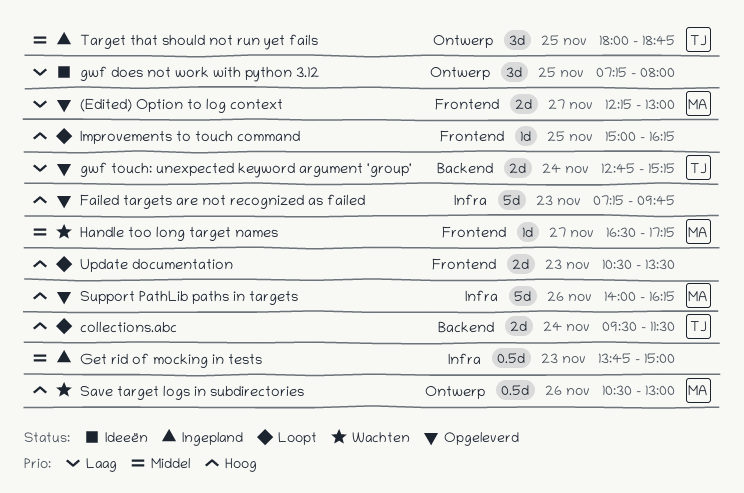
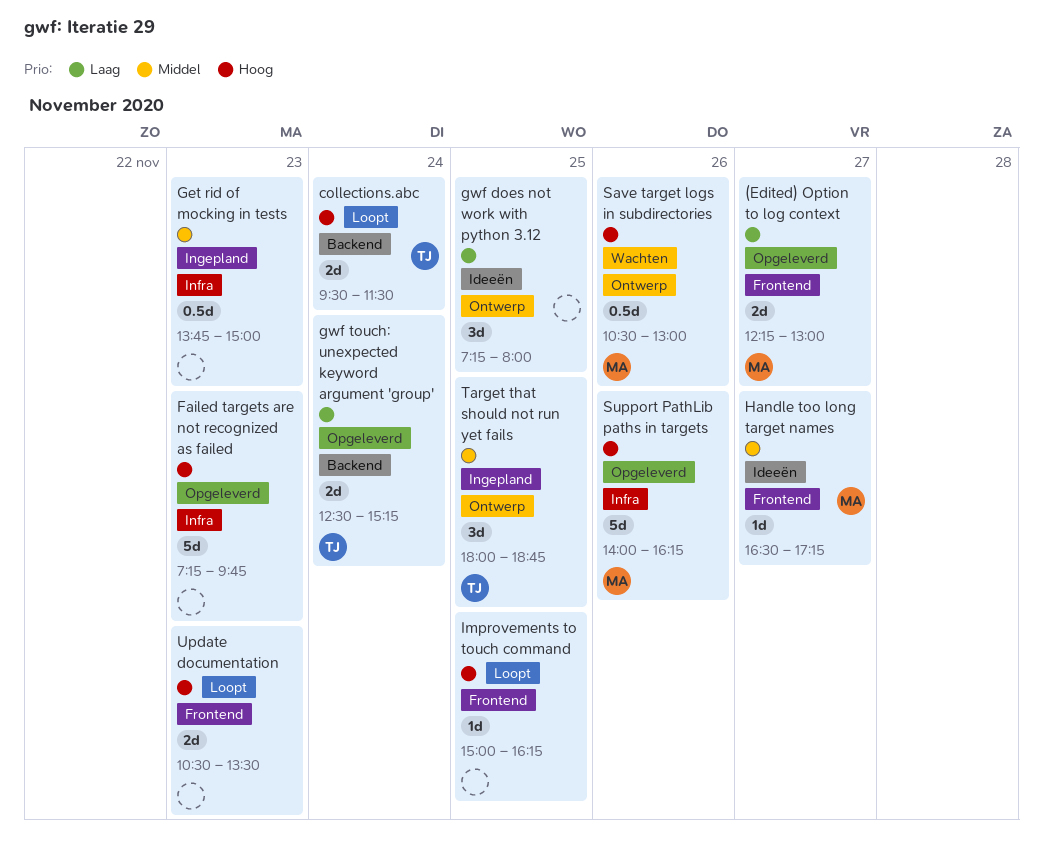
gwf touch: unexpected keyword argument 'group', begins: 12:45 -> 12:30
Handle too long target names, status: Wachten -> Ideeën

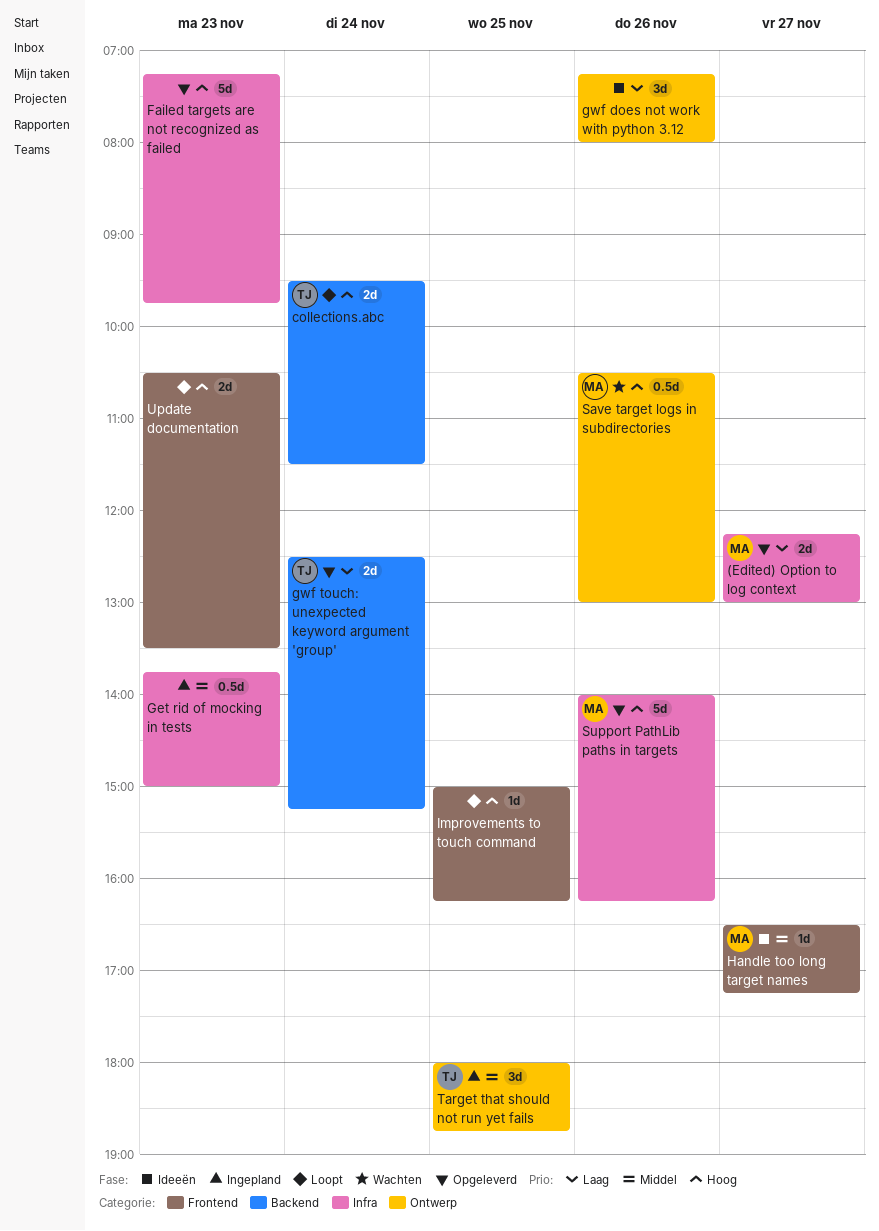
(Edited) Option to log context, label: Frontend -> Infra
gwf does not work with python 3.12, day: Nov 25 -> Nov 26

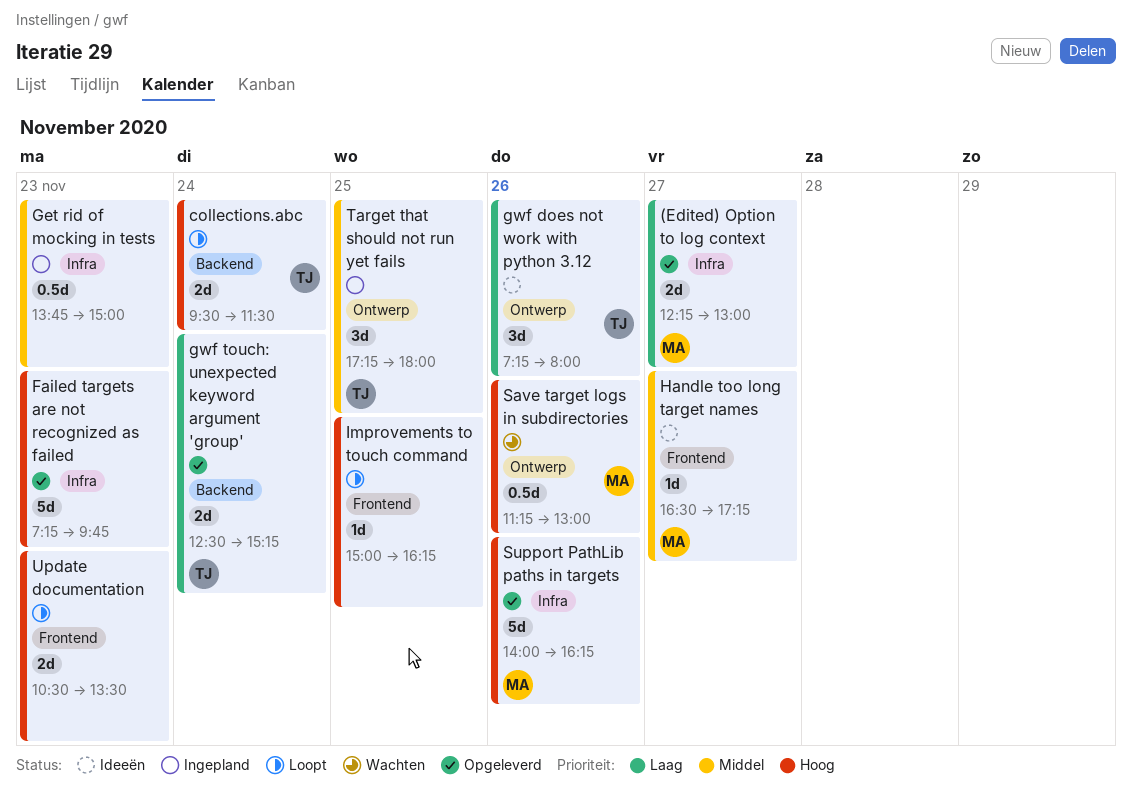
gwf does not work with python 3.12, owner: none -> TJ
Save target logs in subdirectories, begins: 10:30 -> 11:15
Target that should not run yet fails, begins: 18:00 -> 17:15
Target that should not run yet fails, ends: 18:45 -> 18:00

